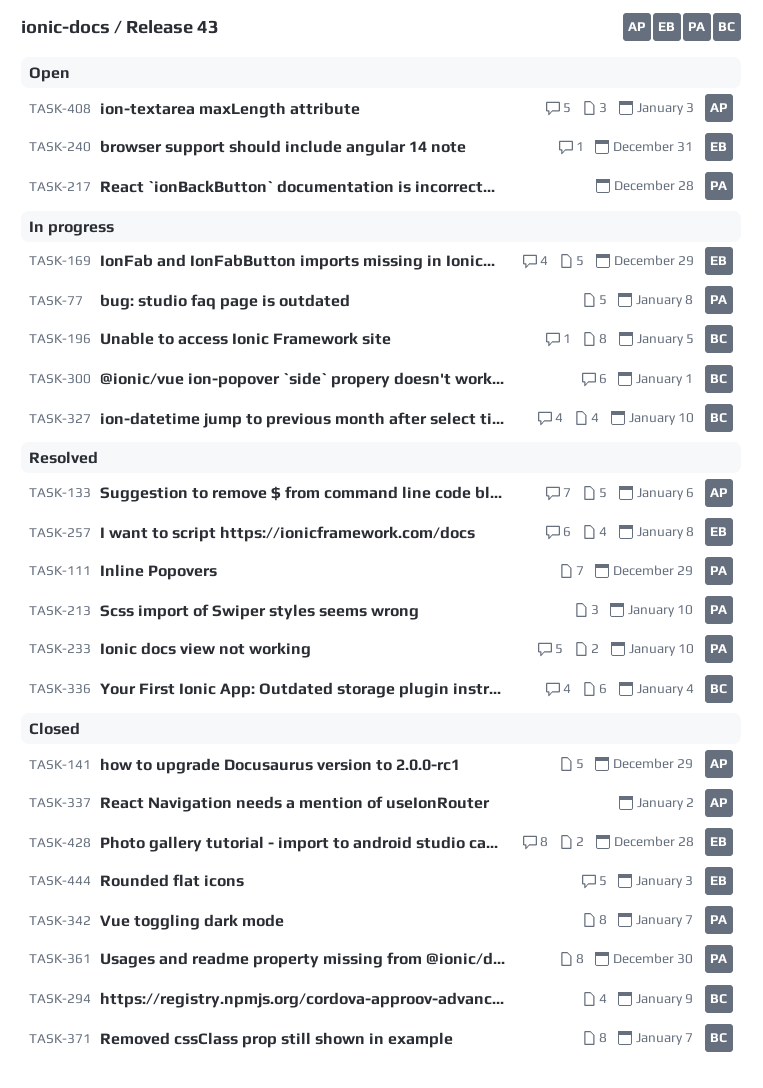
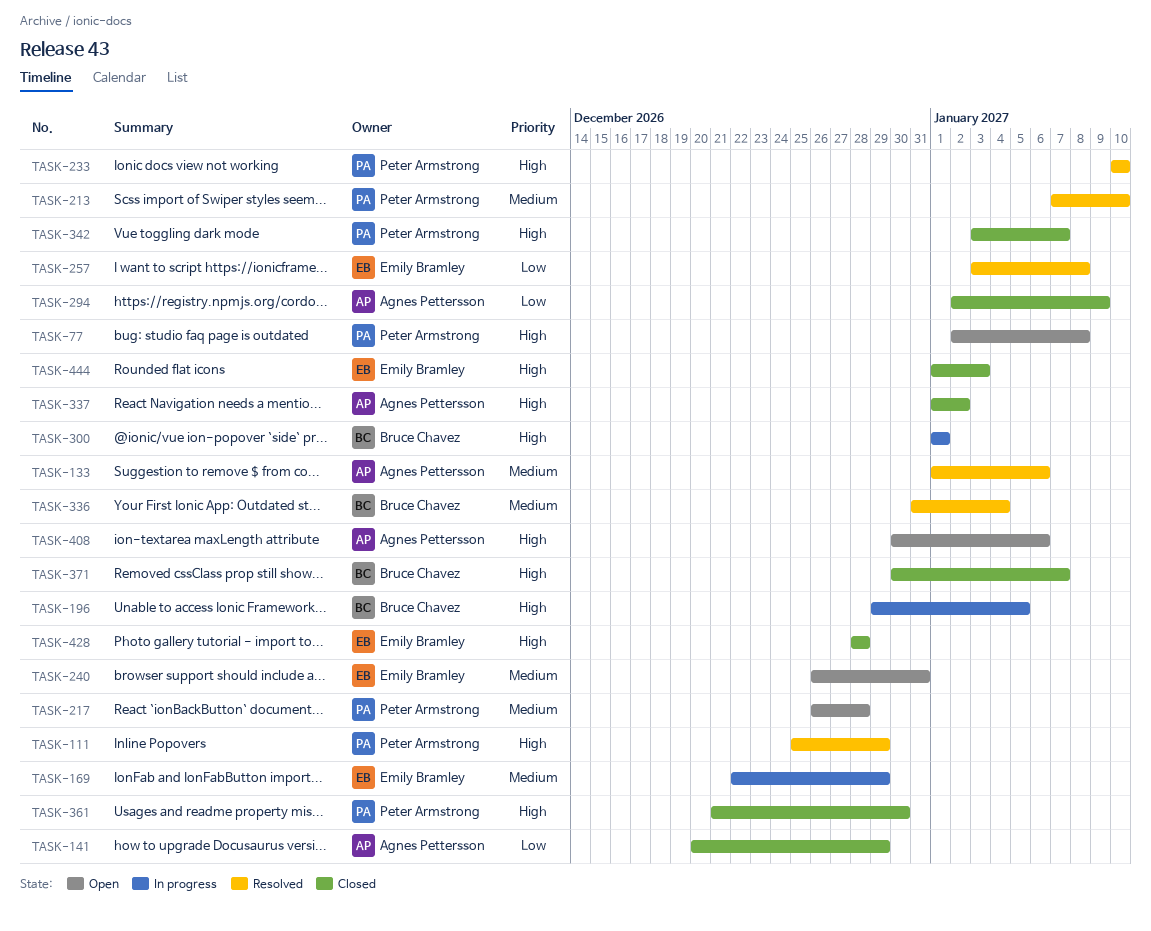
TASK-77, status: In progress -> Open
TASK-294, owner: Bruce Chavez -> Agnes Pettersson
TASK-327: present -> none
TASK-408, due: Jan 3 -> Jan 6

